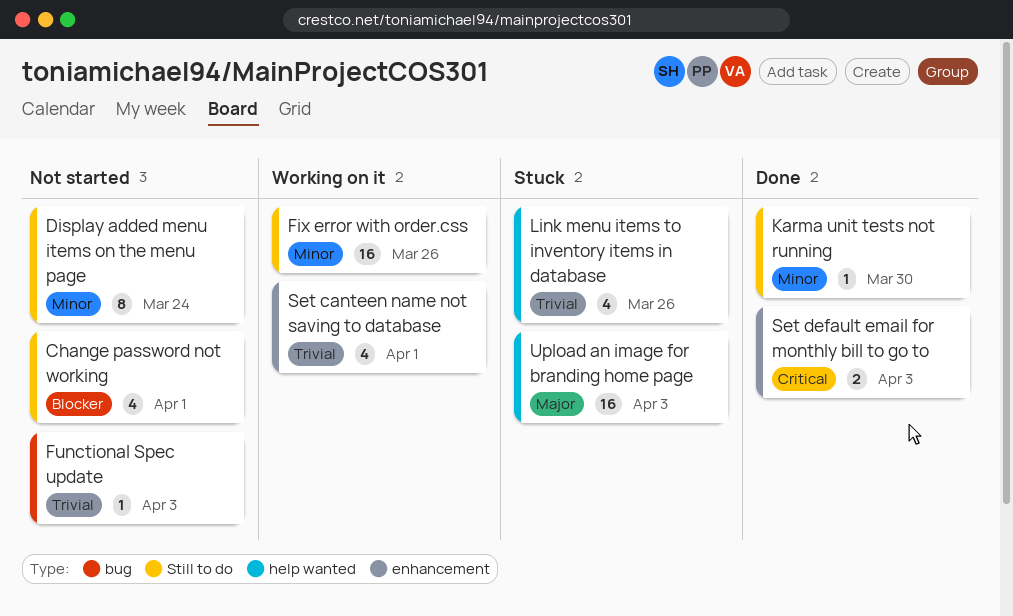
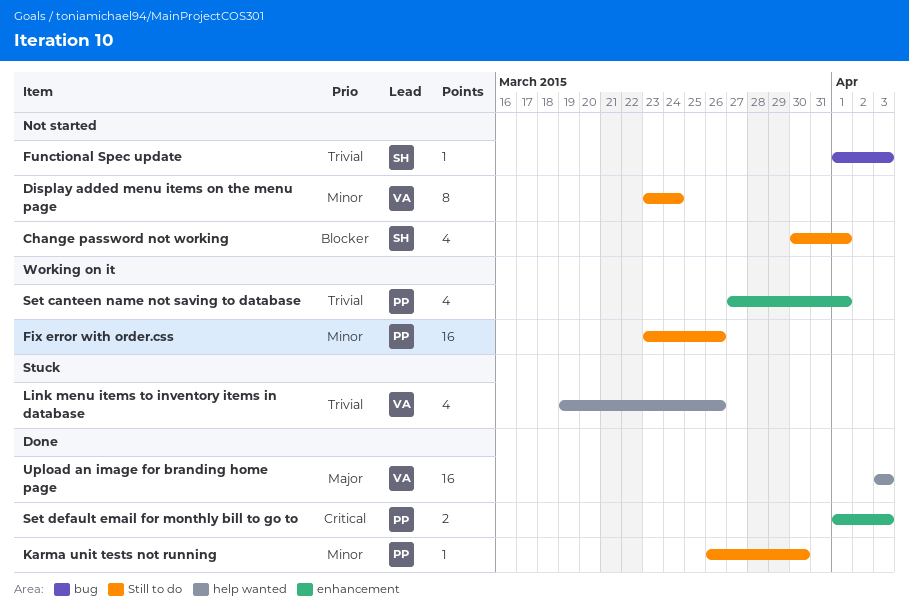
Upload an image for branding home page, status: Stuck -> Done

